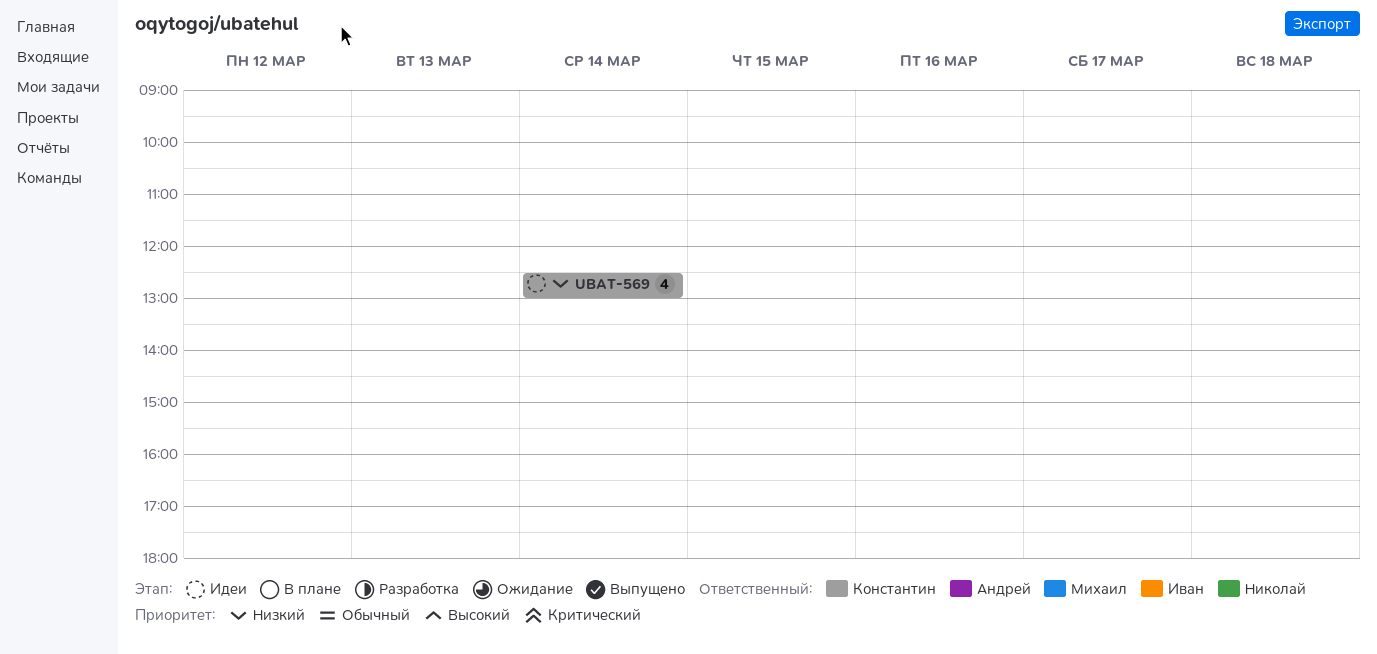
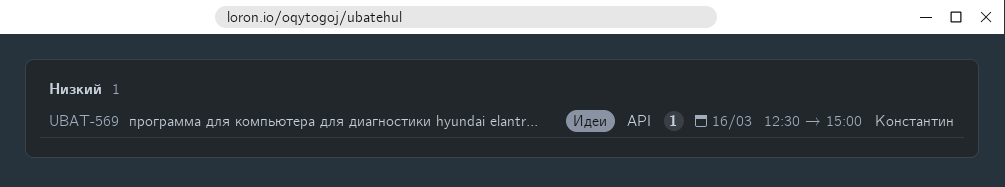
UBAT-569, estimate: 4 -> 1
UBAT-569, day: Mar 14 -> Mar 16
UBAT-569, ends: 13:00 -> 15:00

